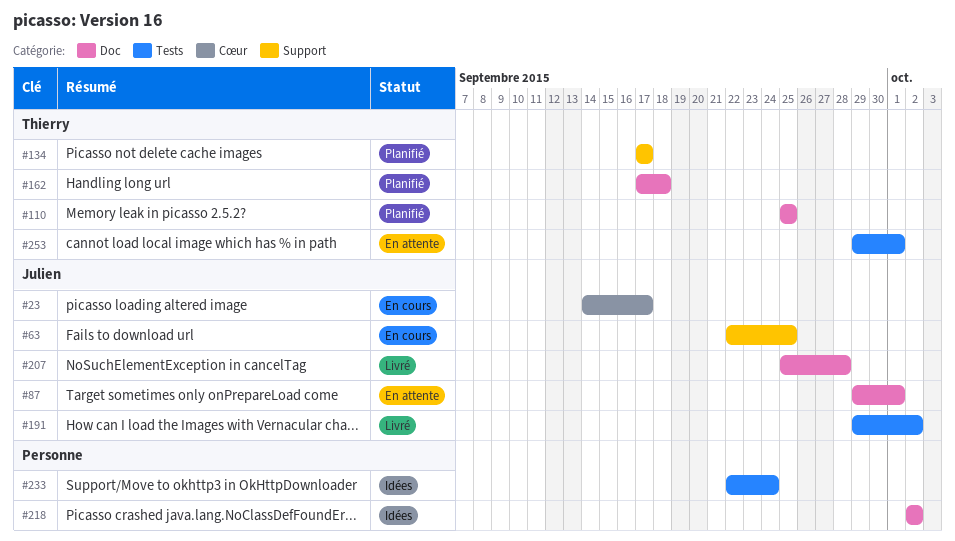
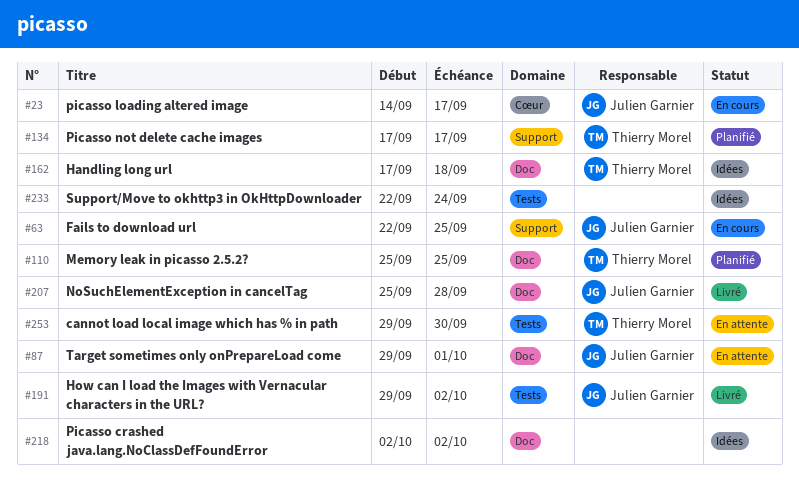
#162, status: Planifié -> Idées
#253, due: Oct 1 -> Sep 30

